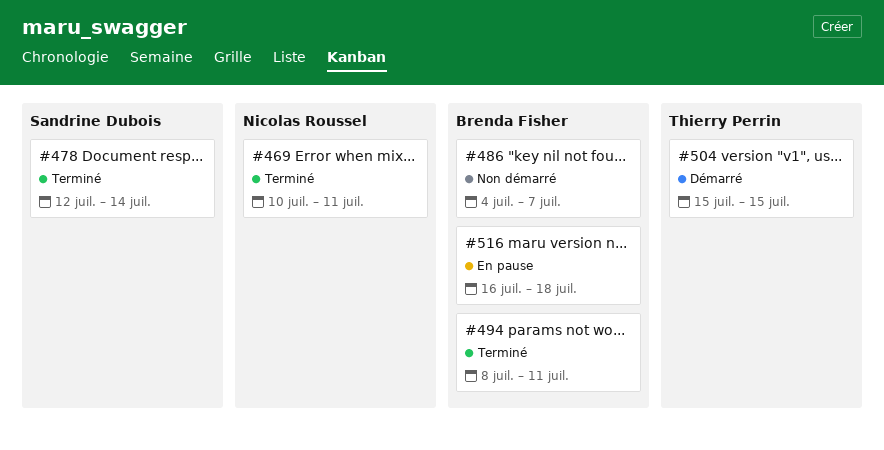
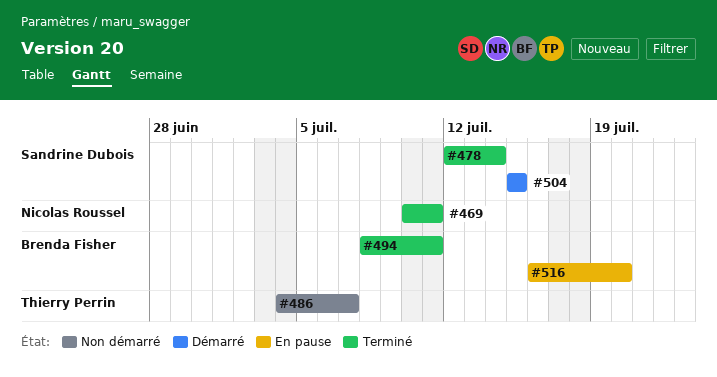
#486, owner: Brenda Fisher -> Thierry Perrin
#504, owner: Thierry Perrin -> Sandrine Dubois
#516, due: Jul 18 -> Jul 20

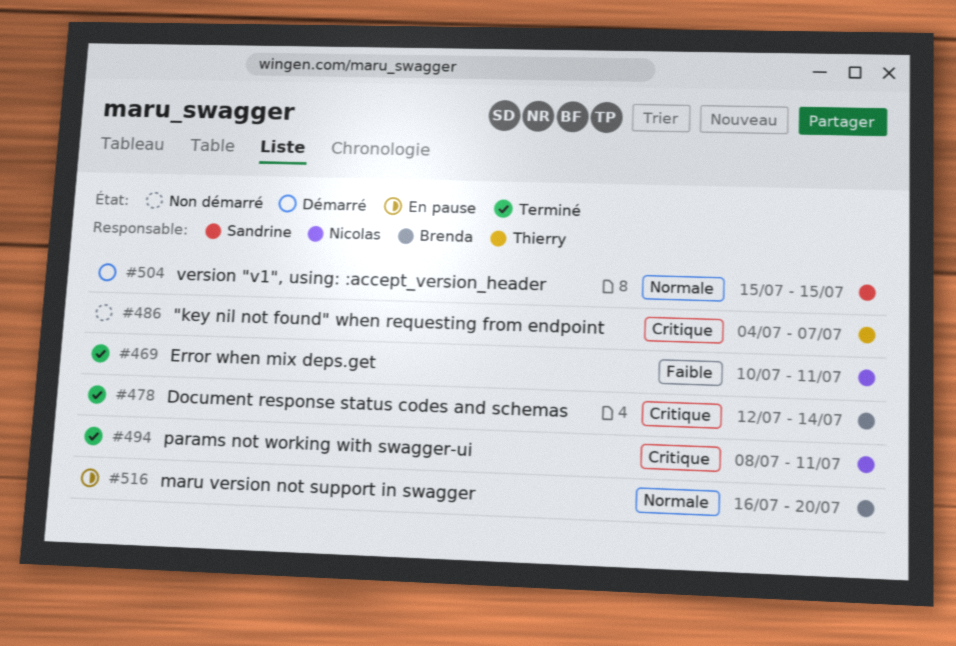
#478, owner: Sandrine Dubois -> Brenda Fisher
#494, owner: Brenda Fisher -> Nicolas Roussel

